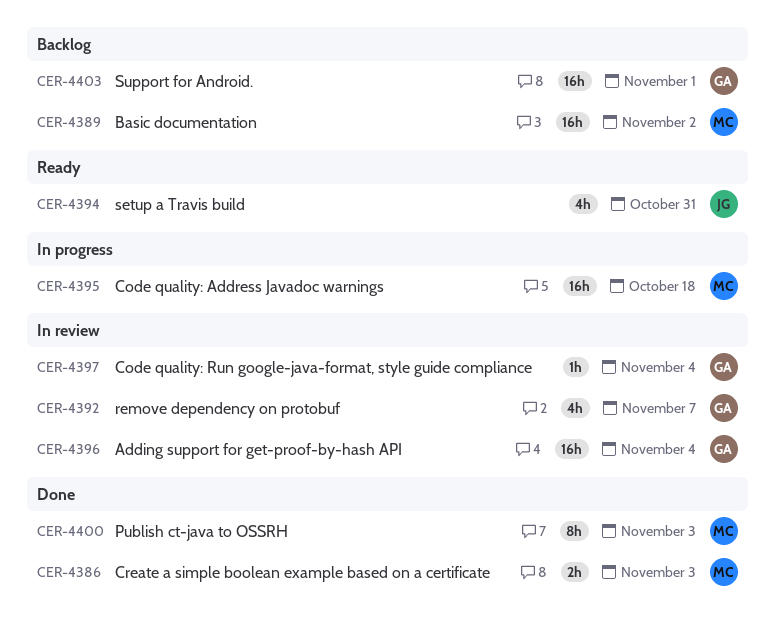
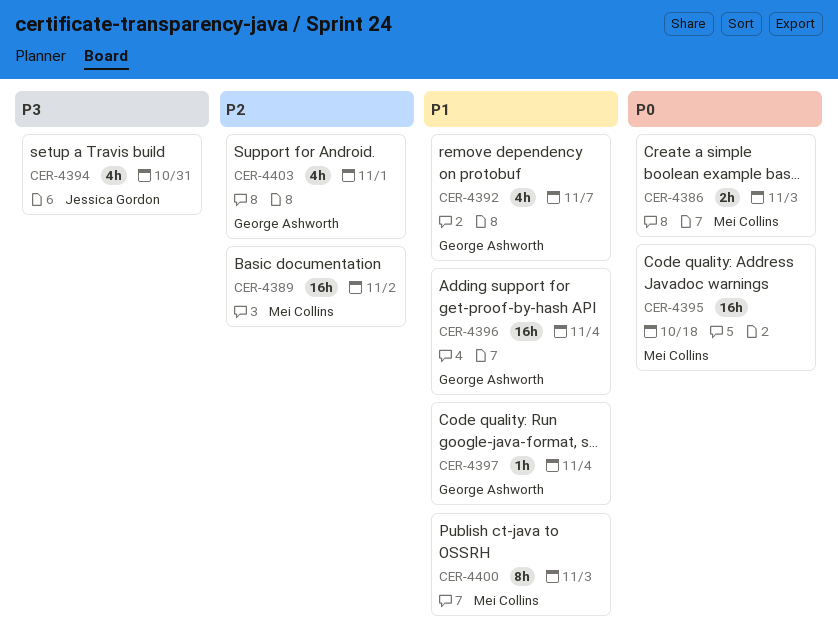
CER-4403, estimate: 16h -> 4h

